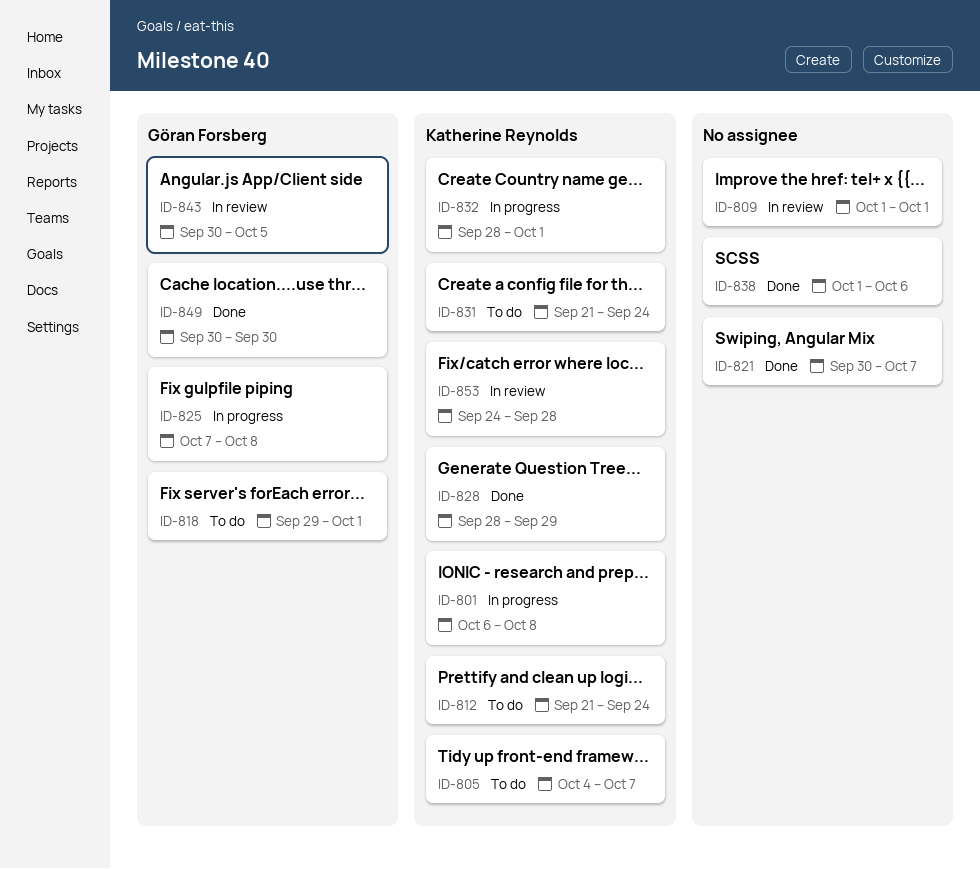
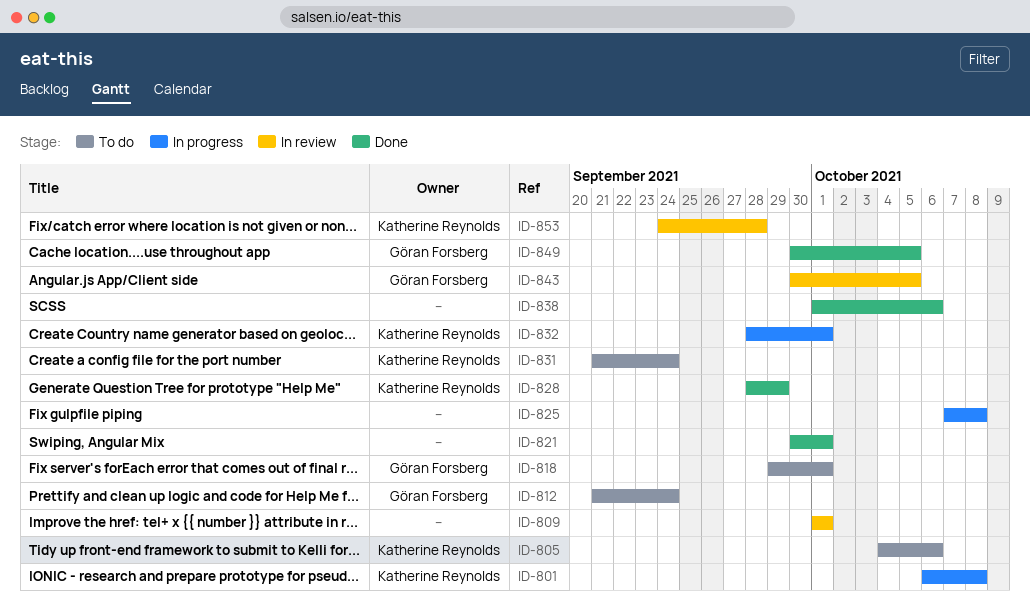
ID-805, due: Oct 7 -> Oct 6
ID-812, owner: Katherine Reynolds -> Göran Forsberg
ID-821, due: Oct 7 -> Oct 1
ID-825, owner: Göran Forsberg -> none
ID-849, due: Sep 30 -> Oct 5

